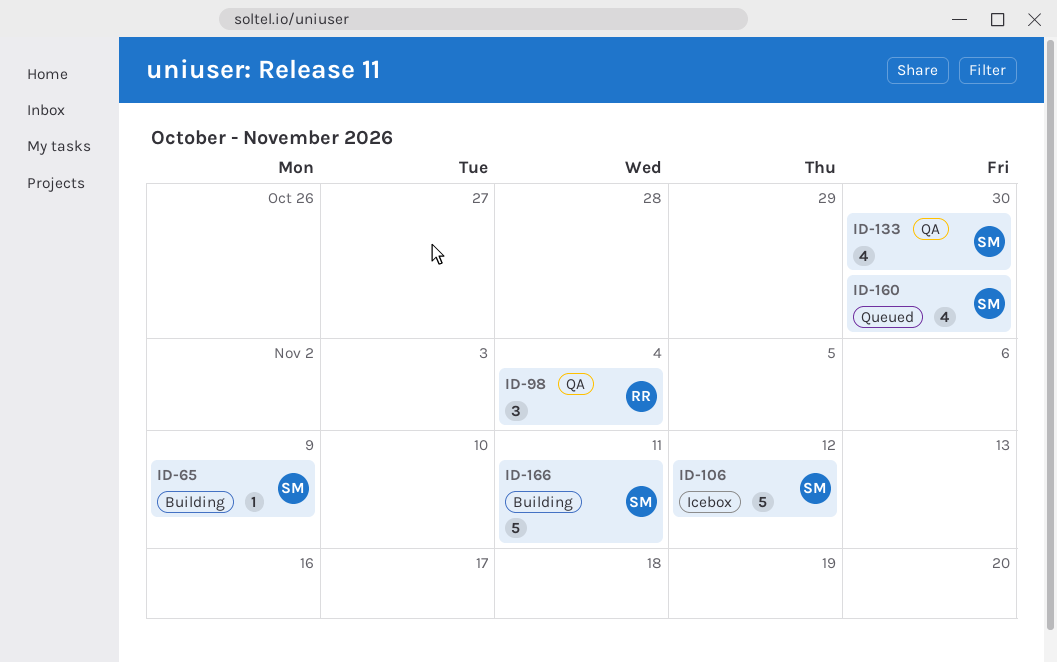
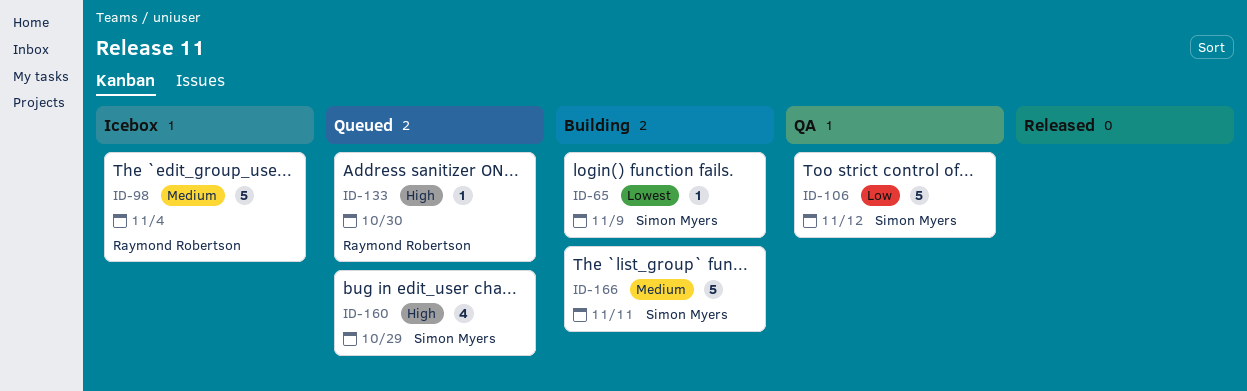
ID-98, status: QA -> Icebox
ID-98, estimate: 3 -> 5
ID-106, status: Icebox -> QA
ID-133, status: QA -> Queued
ID-133, owner: Simon Myers -> Raymond Robertson
ID-133, estimate: 4 -> 1
ID-160, due: Oct 30 -> Oct 29

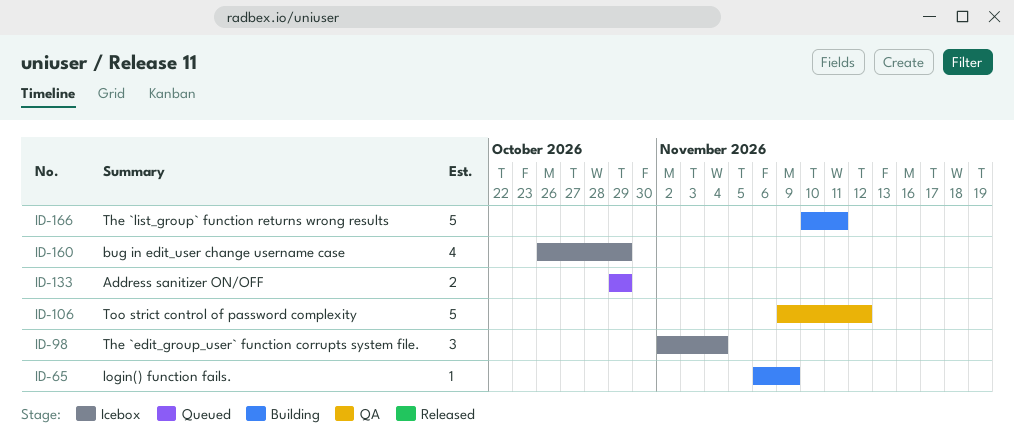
ID-98, estimate: 5 -> 3
ID-133, estimate: 1 -> 2
ID-133, due: Oct 30 -> Oct 29
ID-160, status: Queued -> Icebox

